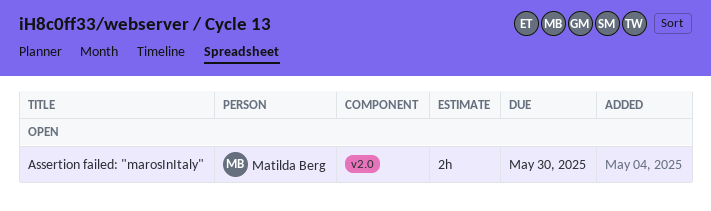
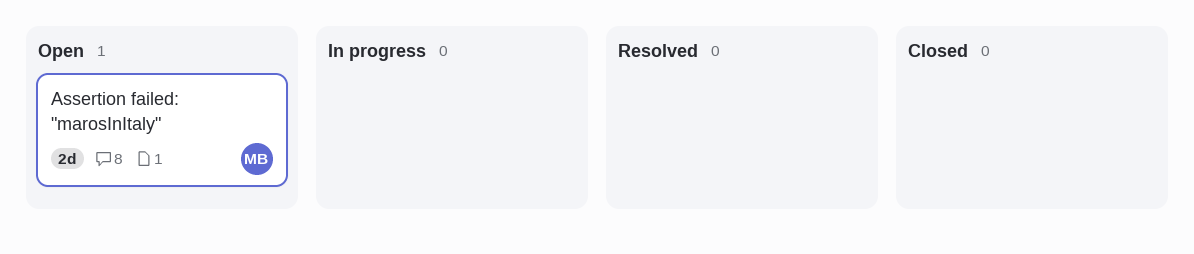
Assertion failed: "marosInItaly", estimate: 2h -> 2d

